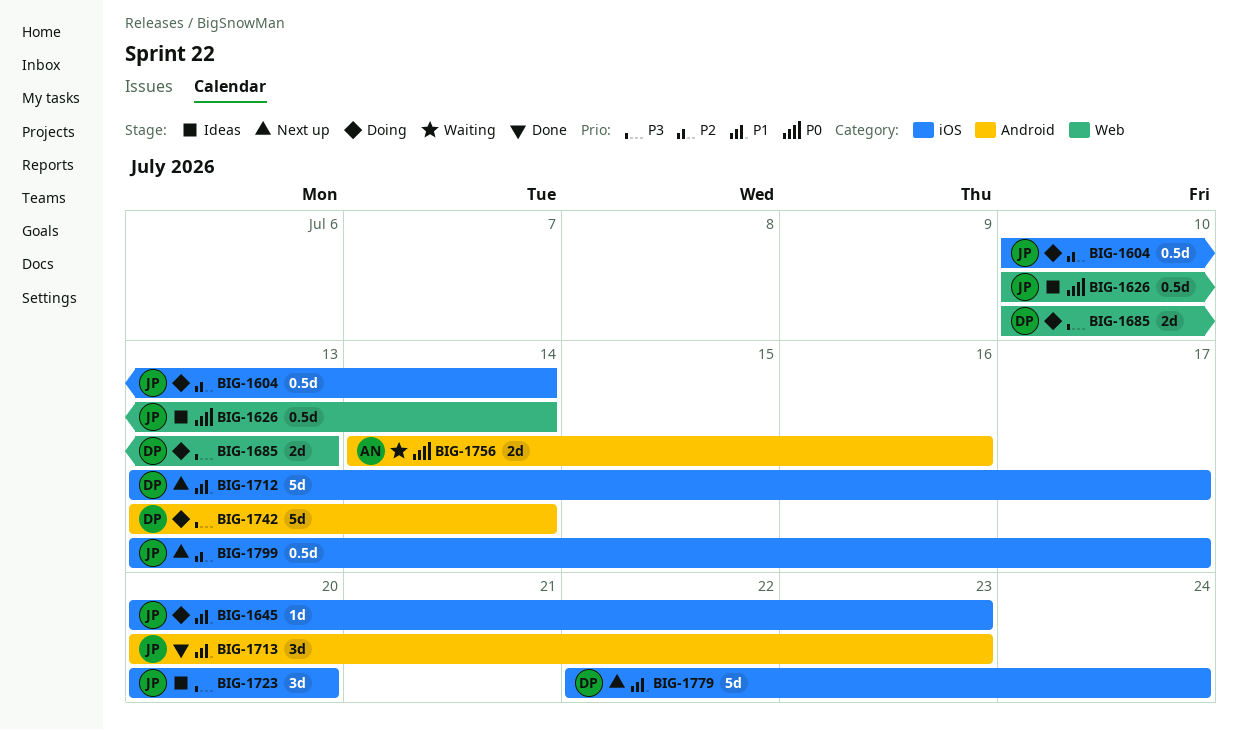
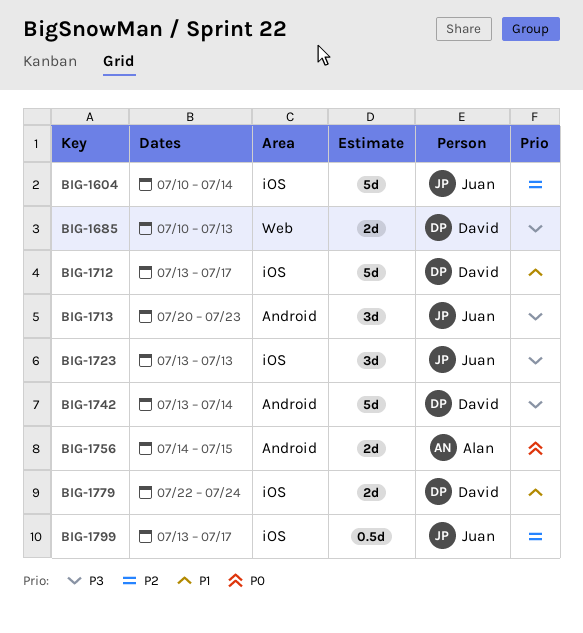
BIG-1604, estimate: 0.5d -> 5d
BIG-1626: present -> none
BIG-1645: present -> none
BIG-1713, priority: P1 -> P3
BIG-1723, start: Jul 20 -> Jul 13
BIG-1723, due: Jul 20 -> Jul 13
BIG-1756, due: Jul 16 -> Jul 15
BIG-1779, estimate: 5d -> 2d

